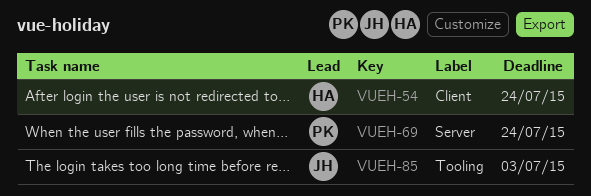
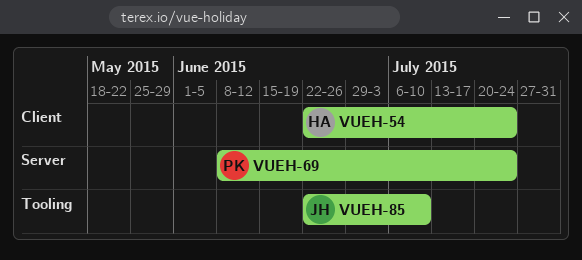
VUEH-85, due: Jul 3 -> Jul 10

